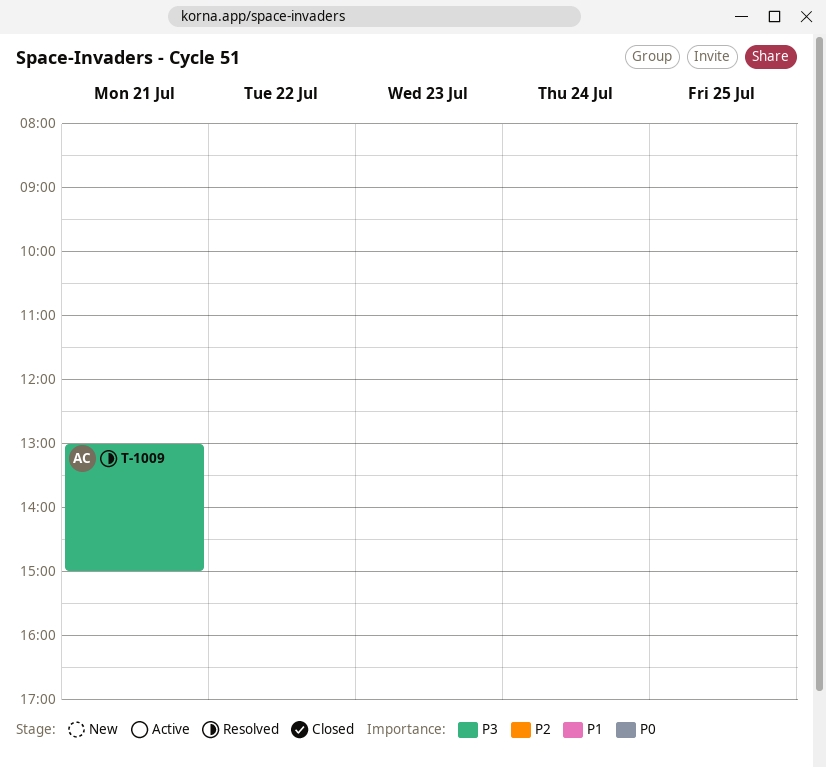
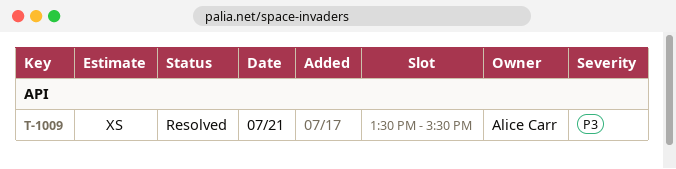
T-1009, begins: 13:00 -> 13:30
T-1009, ends: 15:00 -> 15:30

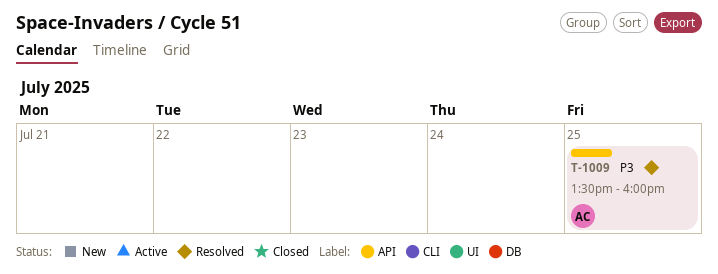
T-1009, day: Jul 21 -> Jul 25
T-1009, ends: 15:30 -> 16:00

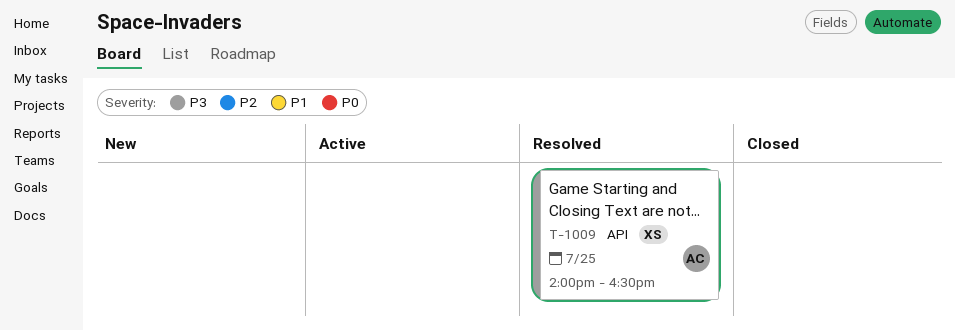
T-1009, begins: 13:30 -> 14:00
T-1009, ends: 16:00 -> 16:30

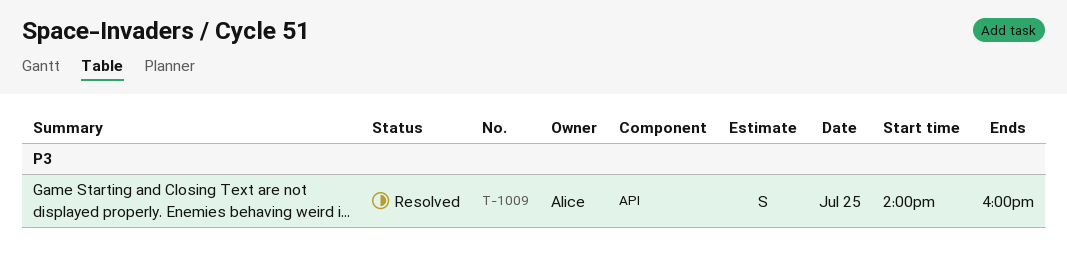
T-1009, estimate: XS -> S
T-1009, ends: 16:30 -> 16:00

